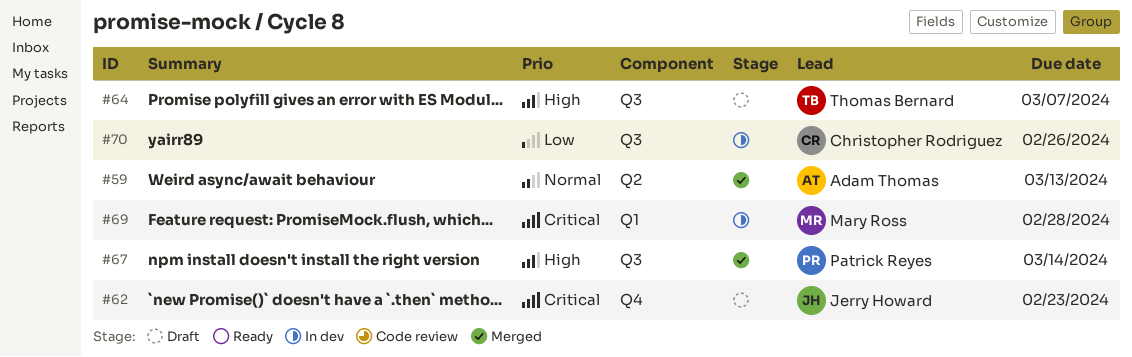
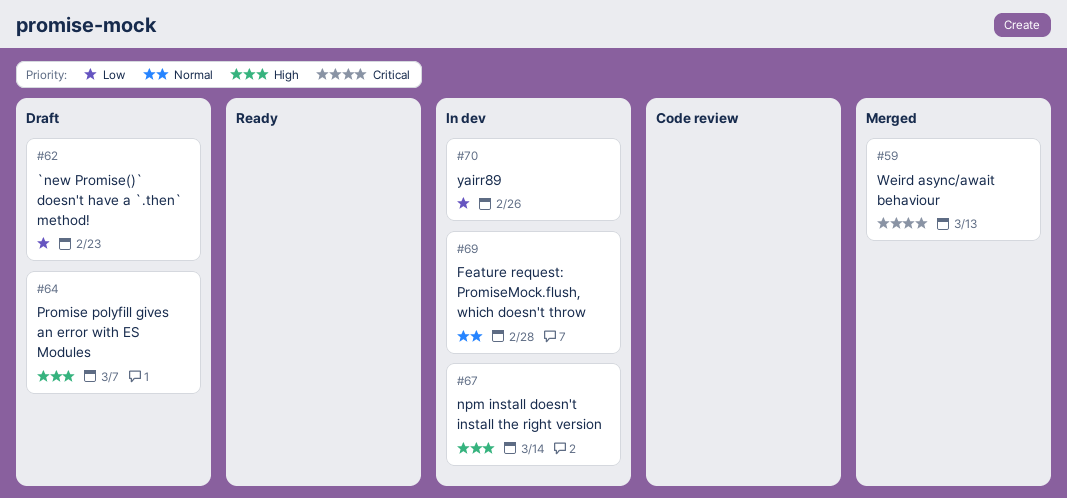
#59, priority: Normal -> Critical
#62, priority: Critical -> Low
#67, status: Merged -> In dev
#69, priority: Critical -> Normal

